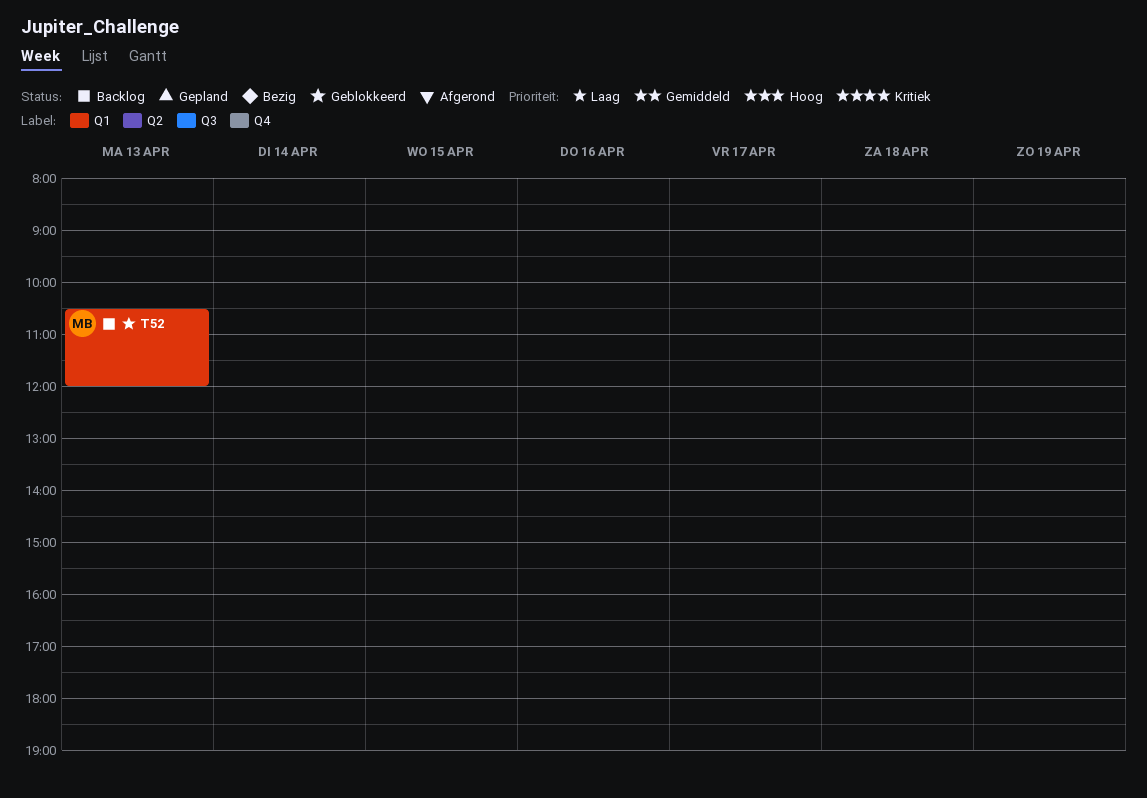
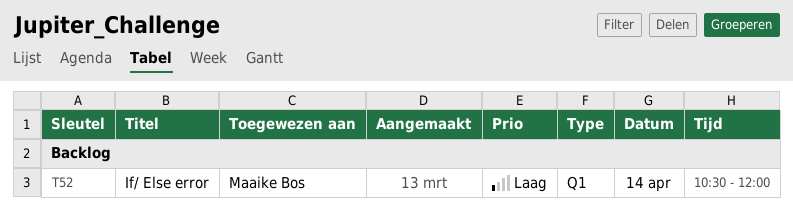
T52, day: Apr 13 -> Apr 14

